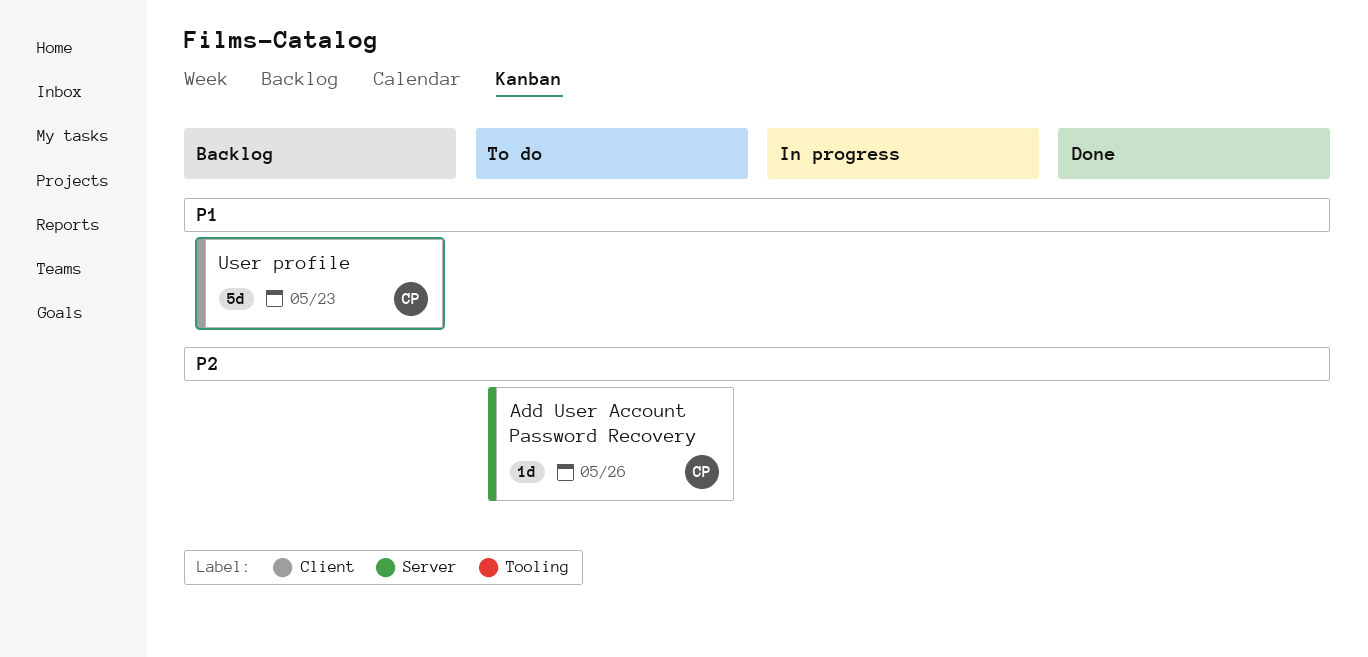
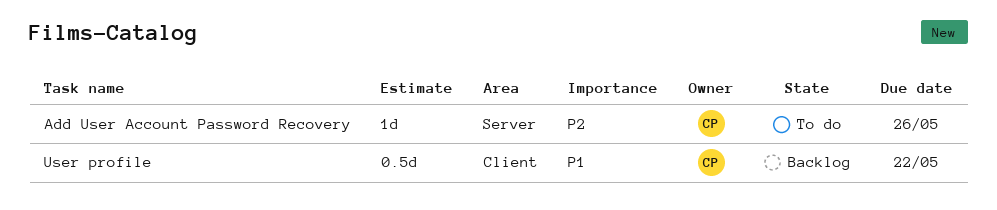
User profile, estimate: 5d -> 0.5d
User profile, due: May 23 -> May 22

